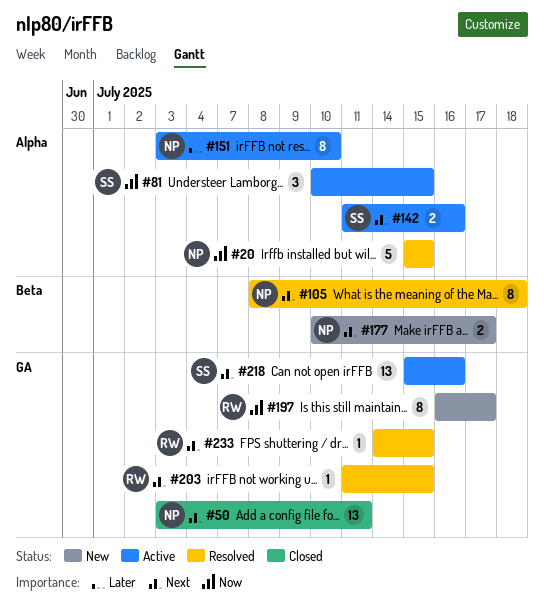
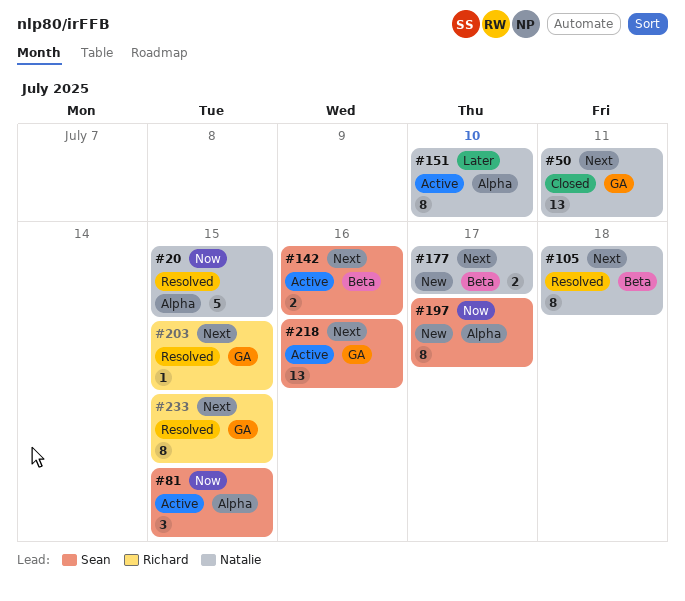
#142, label: Alpha -> Beta
#197, owner: Richard -> Sean
#197, label: GA -> Alpha
#233, estimate: 1 -> 8

